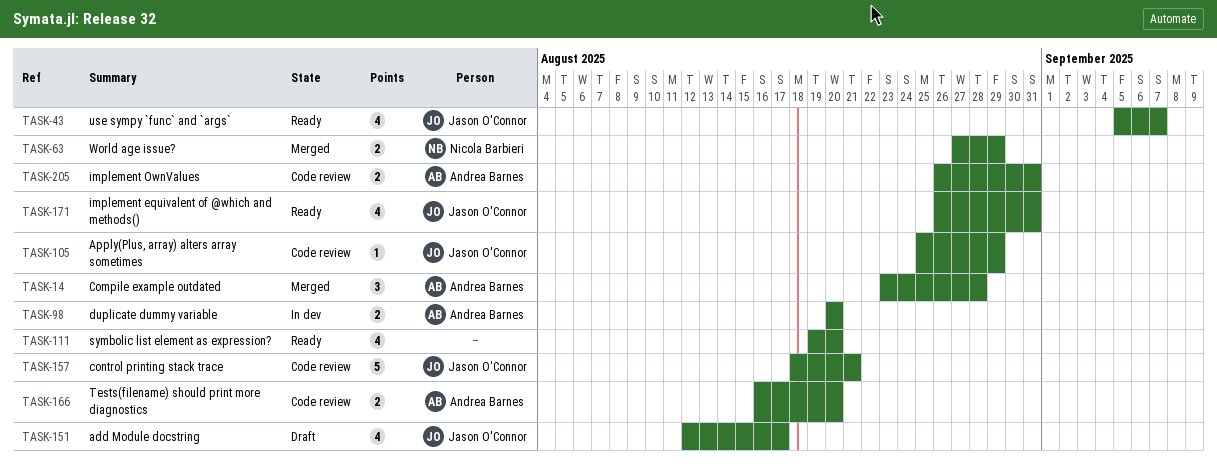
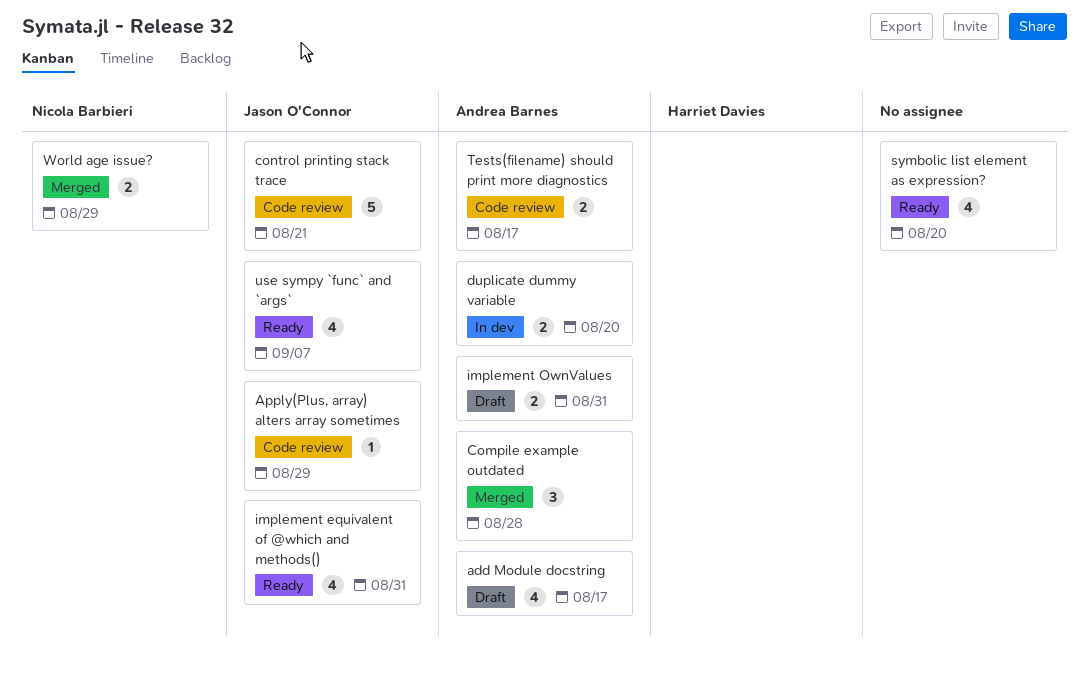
add Module docstring, owner: Jason O'Connor -> Andrea Barnes
implement OwnValues, status: Code review -> Draft
Tests(filename) should print more diagnostics, due: Aug 20 -> Aug 17

